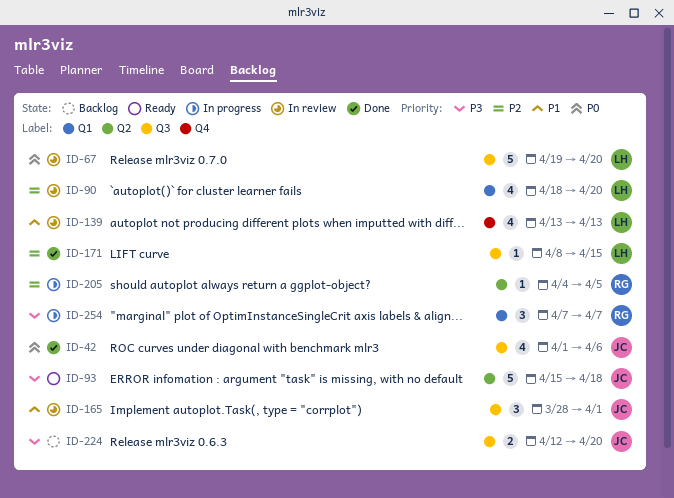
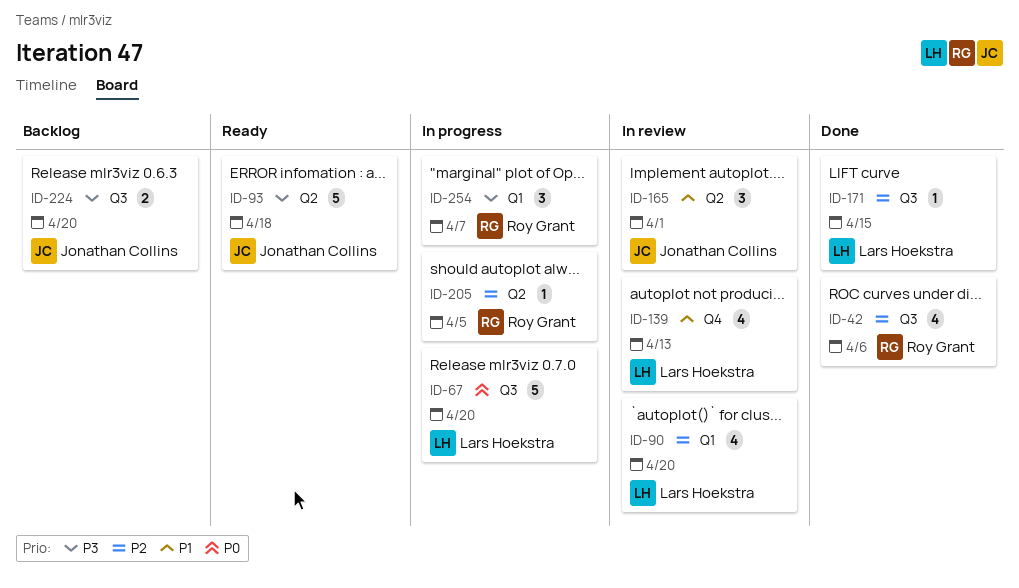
ID-42, owner: Jonathan Collins -> Roy Grant
ID-42, priority: P0 -> P2
ID-67, status: In review -> In progress
ID-165, label: Q3 -> Q2

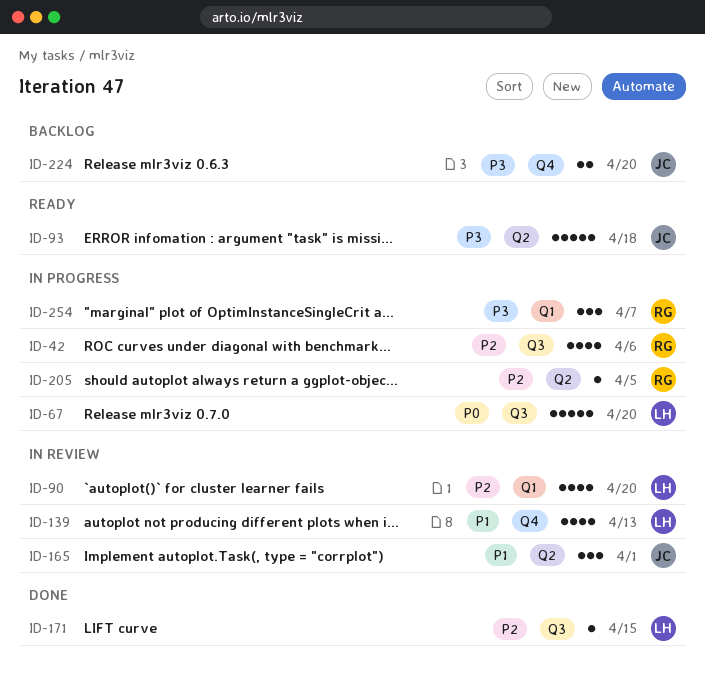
ID-42, status: Done -> In progress
ID-224, label: Q3 -> Q4

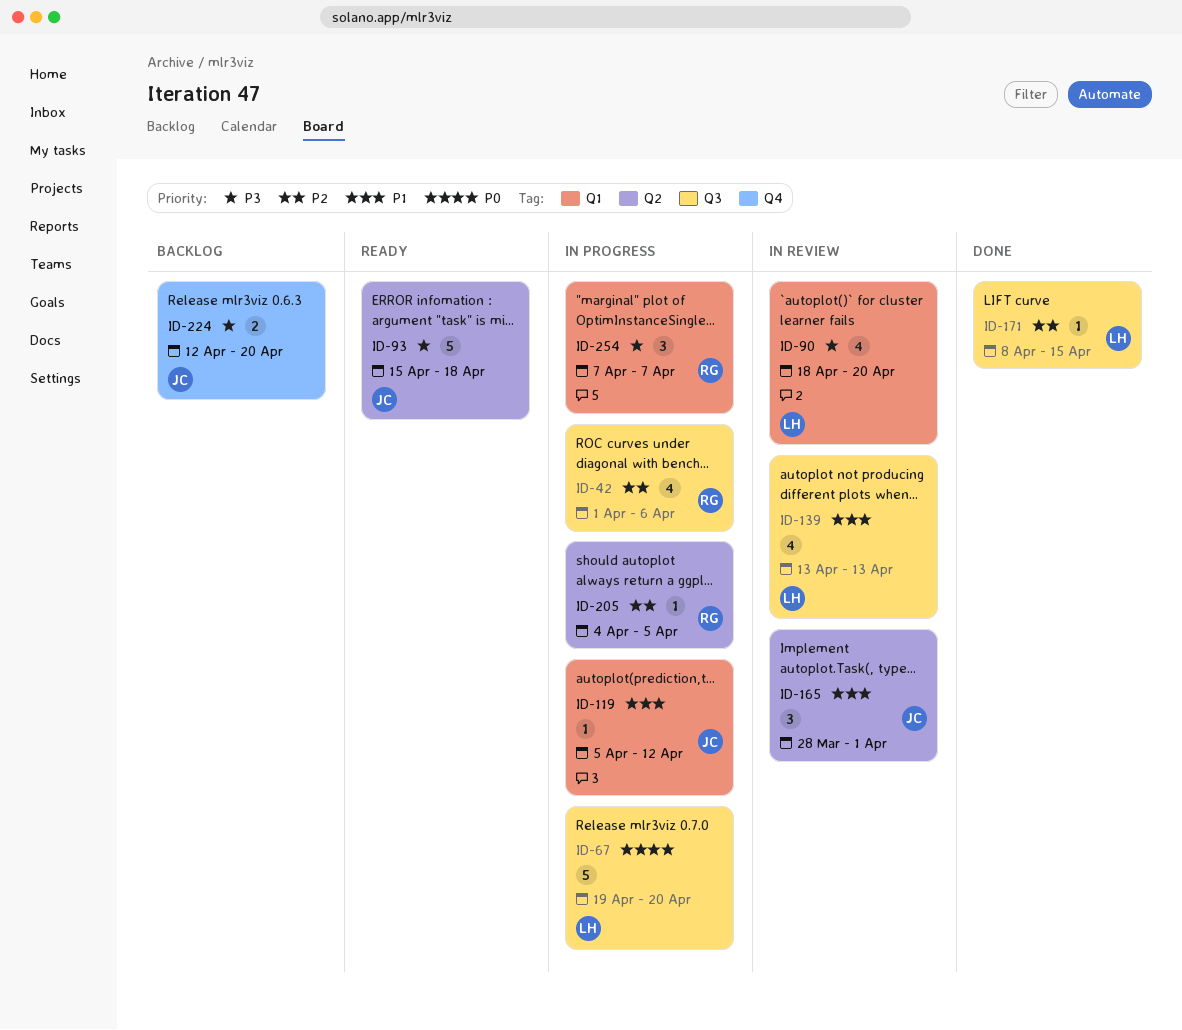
ID-90, priority: P2 -> P3
ID-119: none -> present
ID-139, label: Q4 -> Q3

